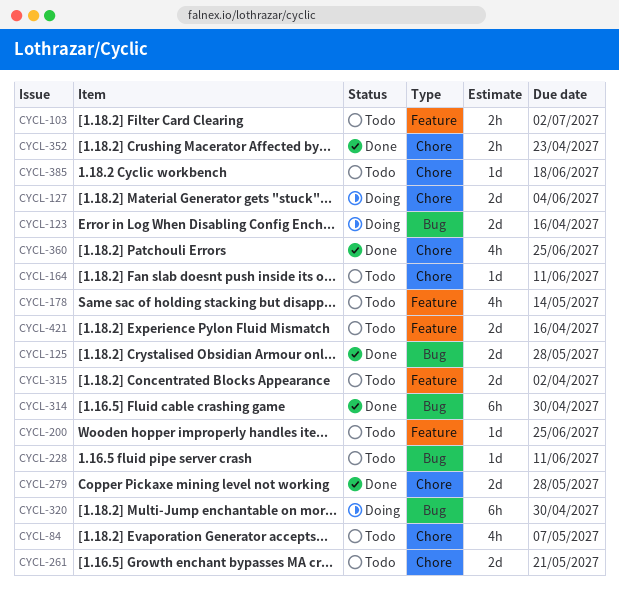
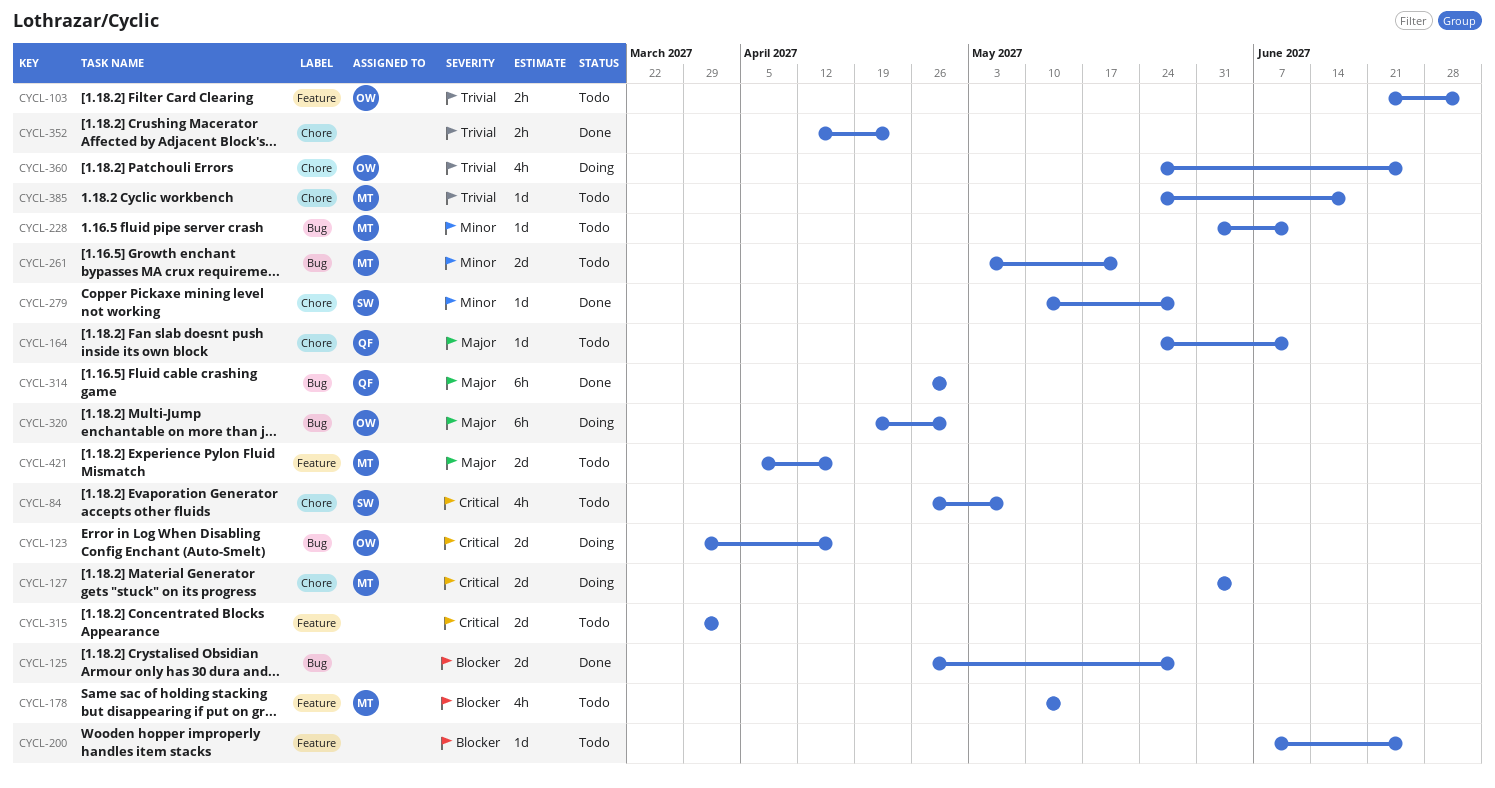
CYCL-261, label: Chore -> Bug
CYCL-279, estimate: 2d -> 1d
CYCL-360, status: Done -> Doing

